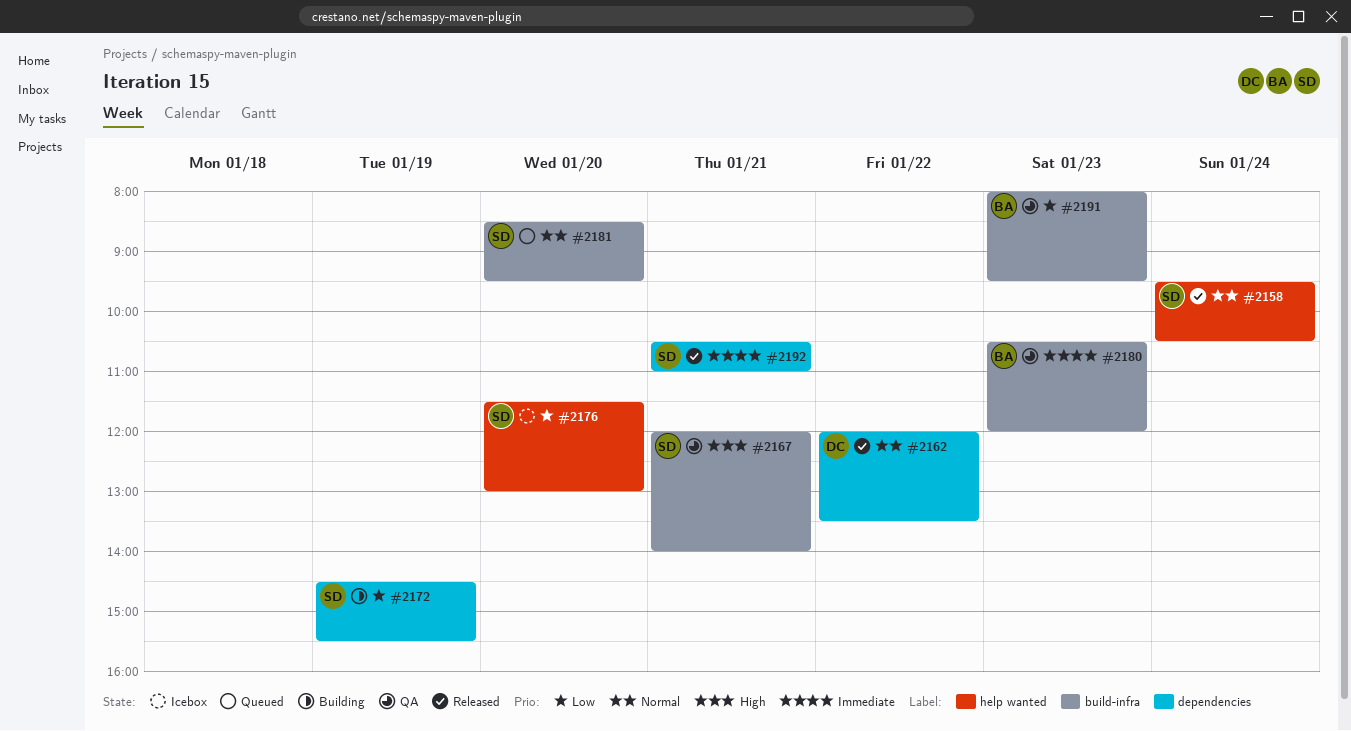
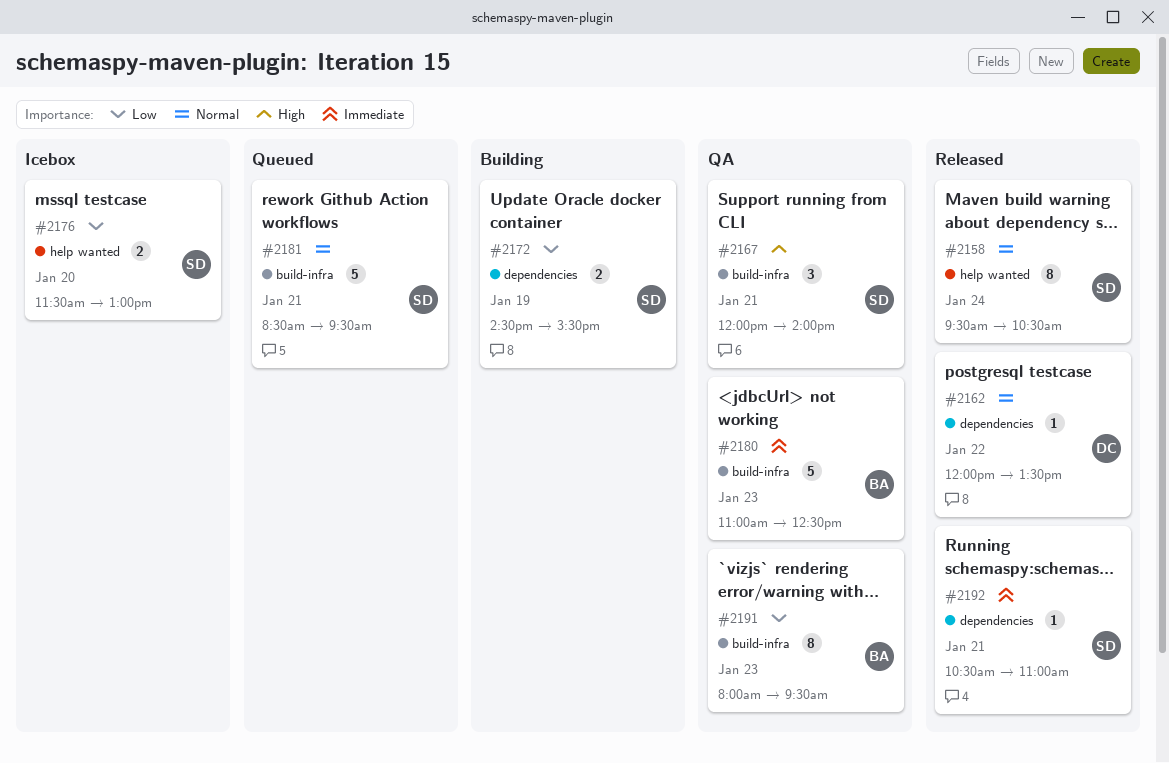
#2180, begins: 10:30 -> 11:00
#2180, ends: 12:00 -> 12:30
#2181, day: Jan 20 -> Jan 21

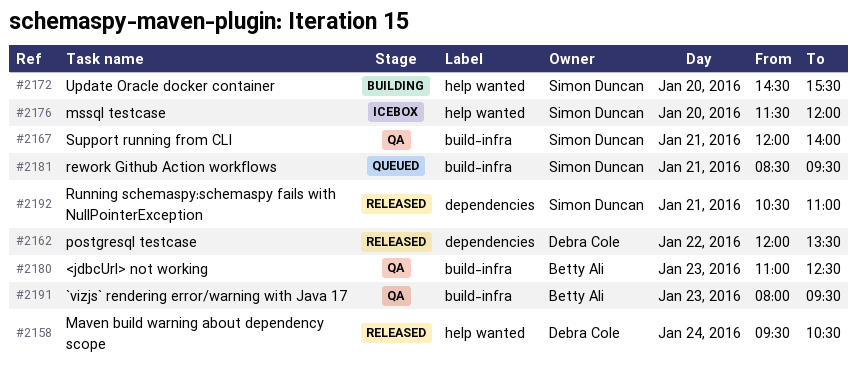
#2158, owner: Simon Duncan -> Debra Cole
#2172, label: dependencies -> help wanted
#2172, day: Jan 19 -> Jan 20
#2176, ends: 13:00 -> 12:00

